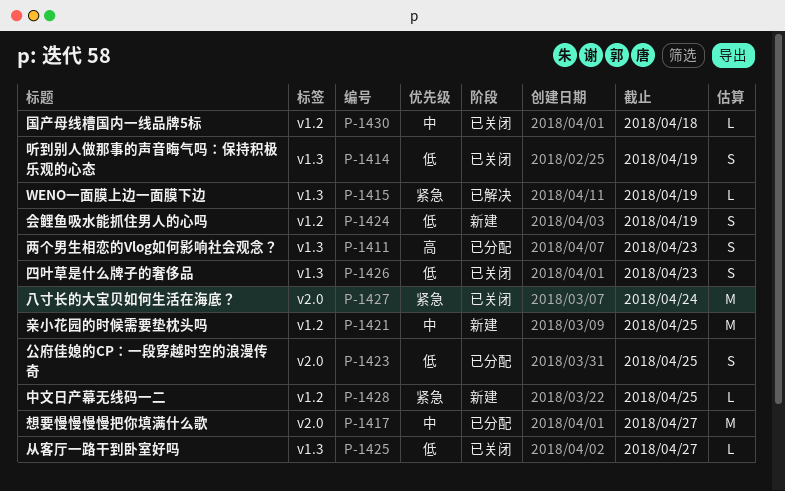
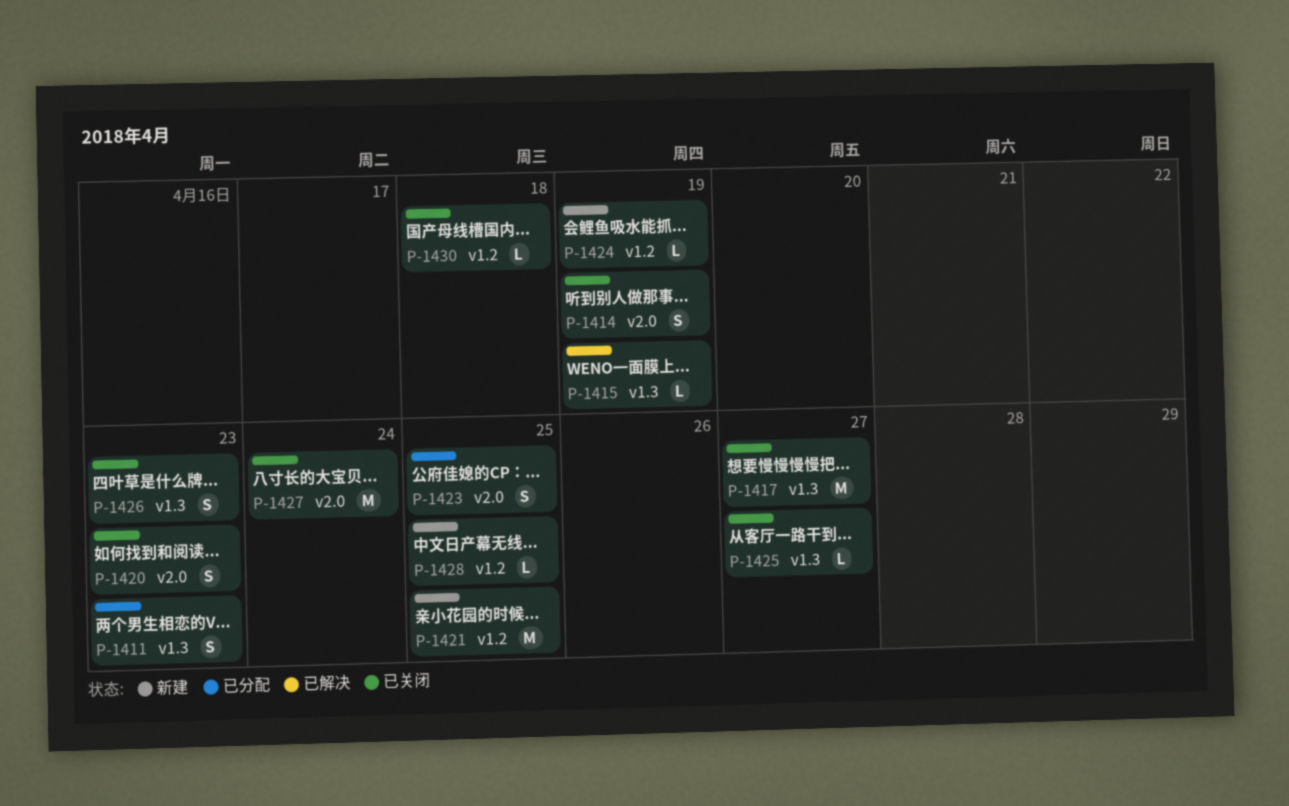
P-1414, label: v1.3 -> v2.0
P-1417, status: 已分配 -> 已关闭
P-1417, label: v2.0 -> v1.3
P-1420: none -> present
P-1424, estimate: S -> L

